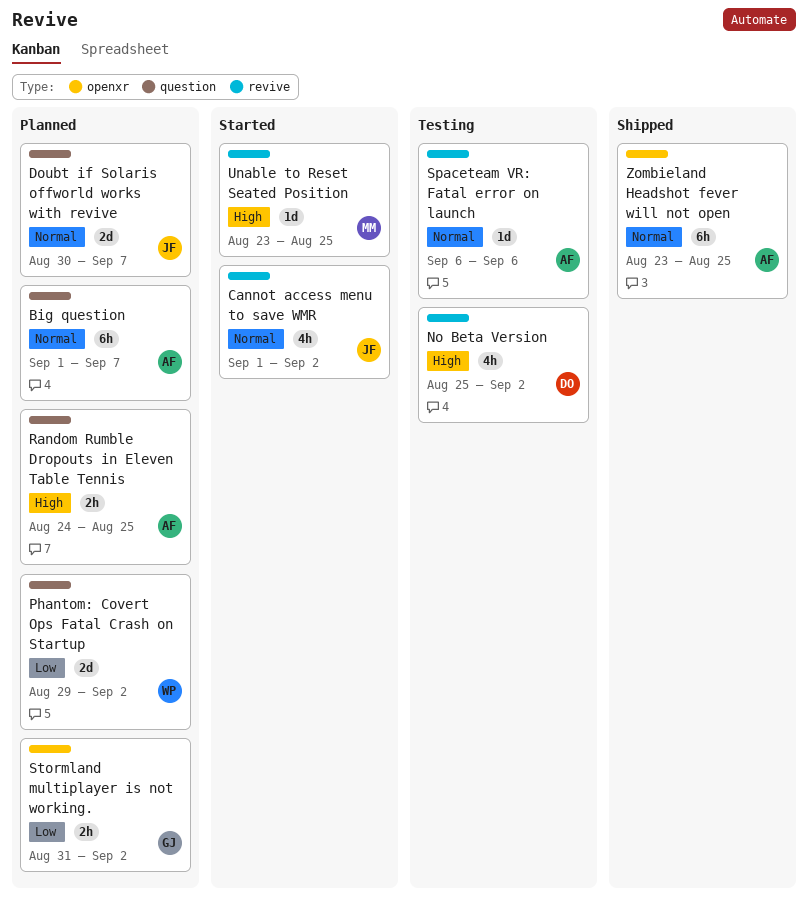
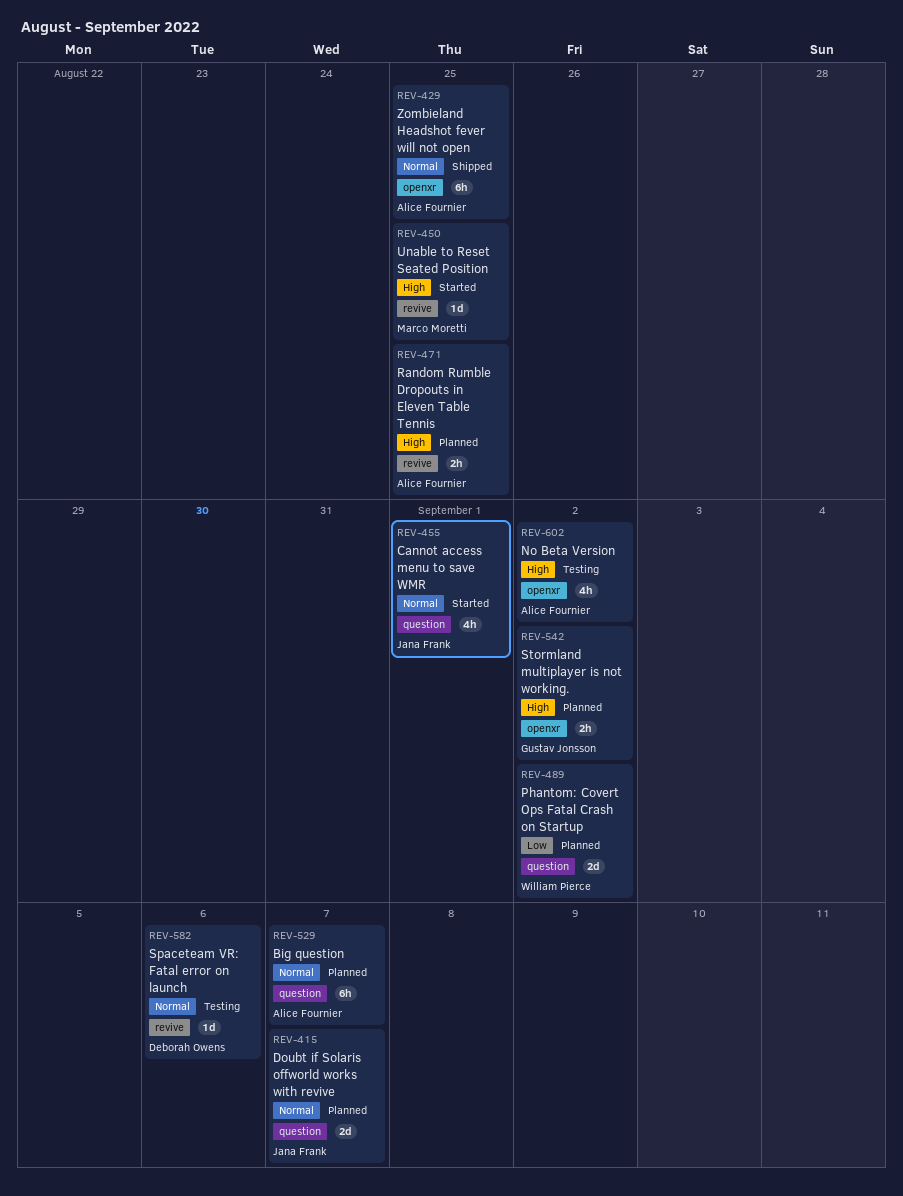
Cannot access menu to save WMR, label: revive -> question
Cannot access menu to save WMR, due: Sep 2 -> Sep 1
No Beta Version, owner: Deborah Owens -> Alice Fournier
No Beta Version, label: revive -> openxr
Random Rumble Dropouts in Eleven Table Tennis, label: question -> revive
Spaceteam VR: Fatal error on launch, owner: Alice Fournier -> Deborah Owens
Stormland multiplayer is not working., priority: Low -> High

